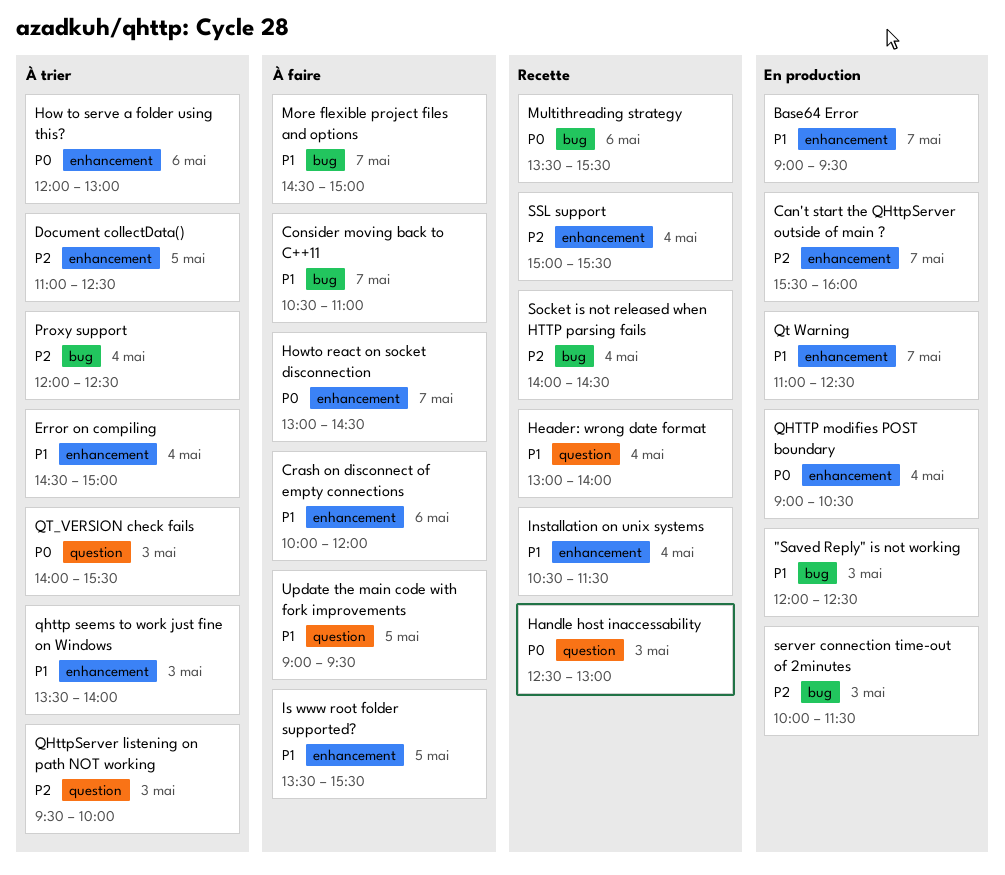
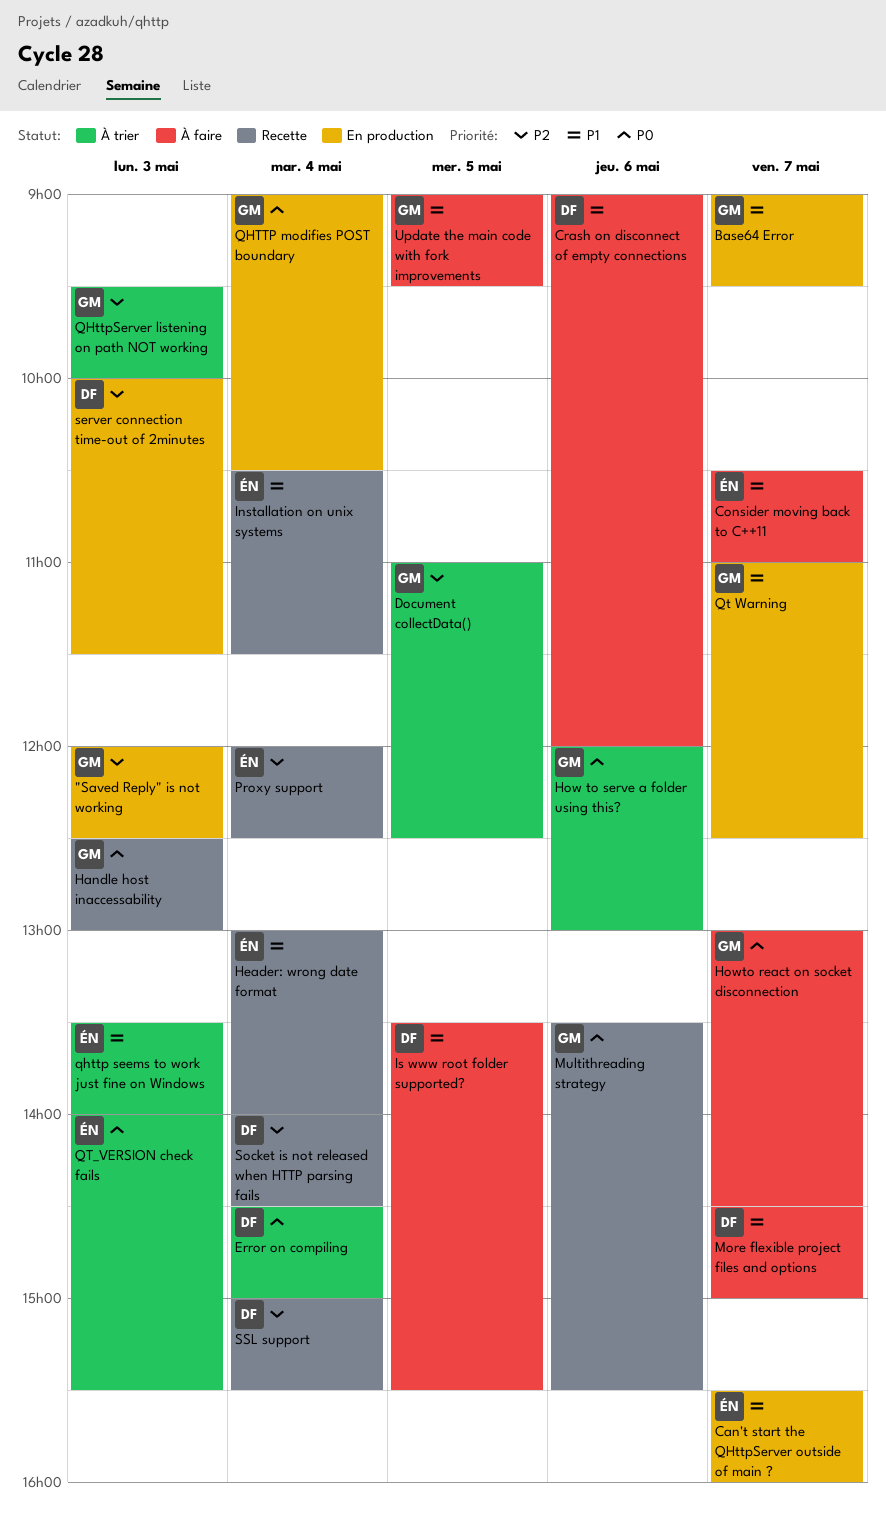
"Saved Reply" is not working, priority: P1 -> P2
Can't start the QHttpServer outside of main ?, priority: P2 -> P1
Crash on disconnect of empty connections, begins: 10:00 -> 09:00
Error on compiling, priority: P1 -> P0
Proxy support, status: À trier -> Recette

